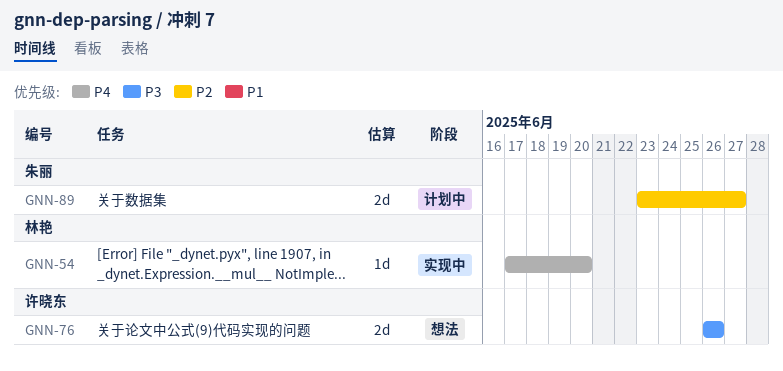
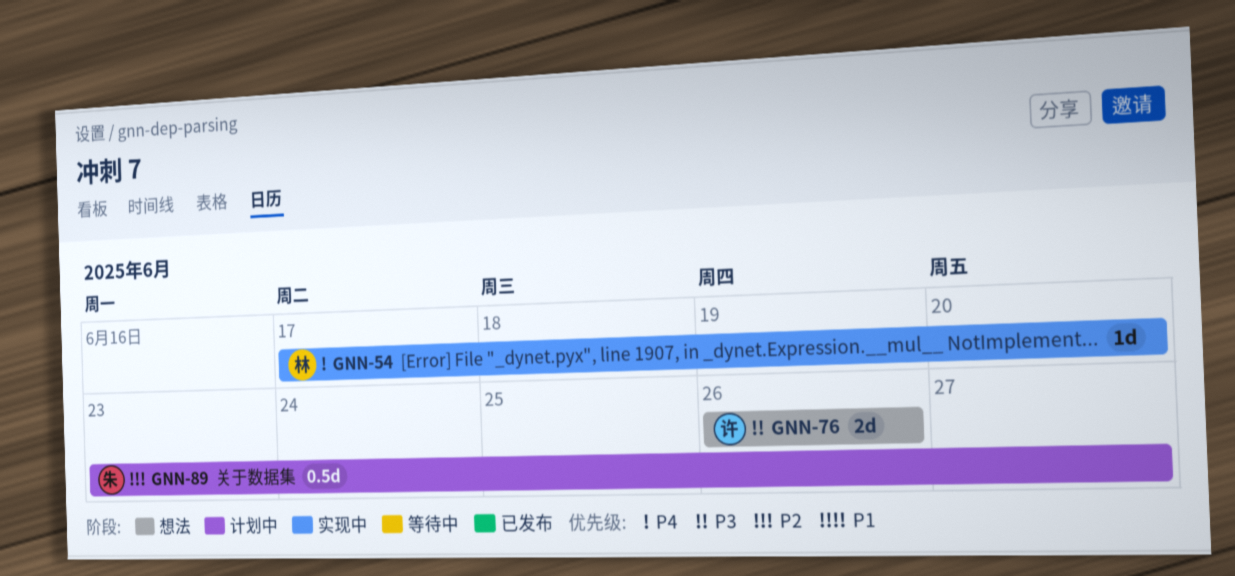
GNN-89, estimate: 2d -> 0.5d

